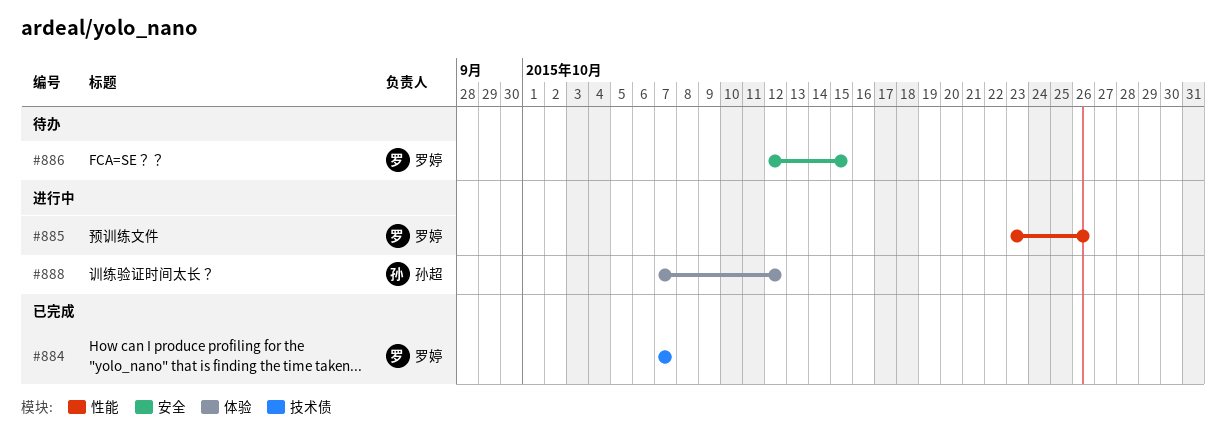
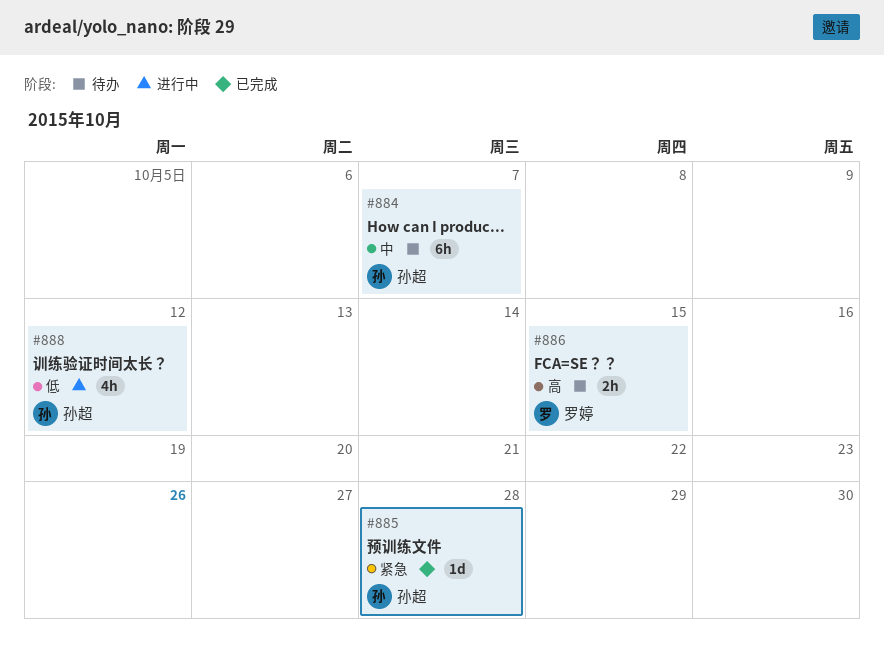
#884, status: 已完成 -> 待办
#884, owner: 罗婷 -> 孙超
#885, status: 进行中 -> 已完成
#885, owner: 罗婷 -> 孙超
#885, due: Oct 26 -> Oct 28

